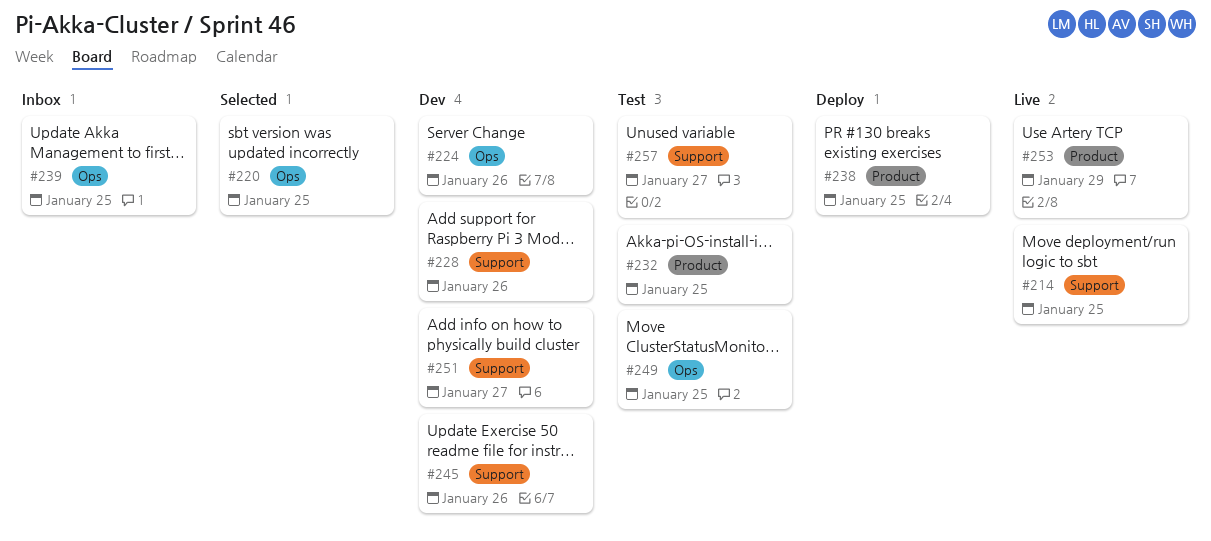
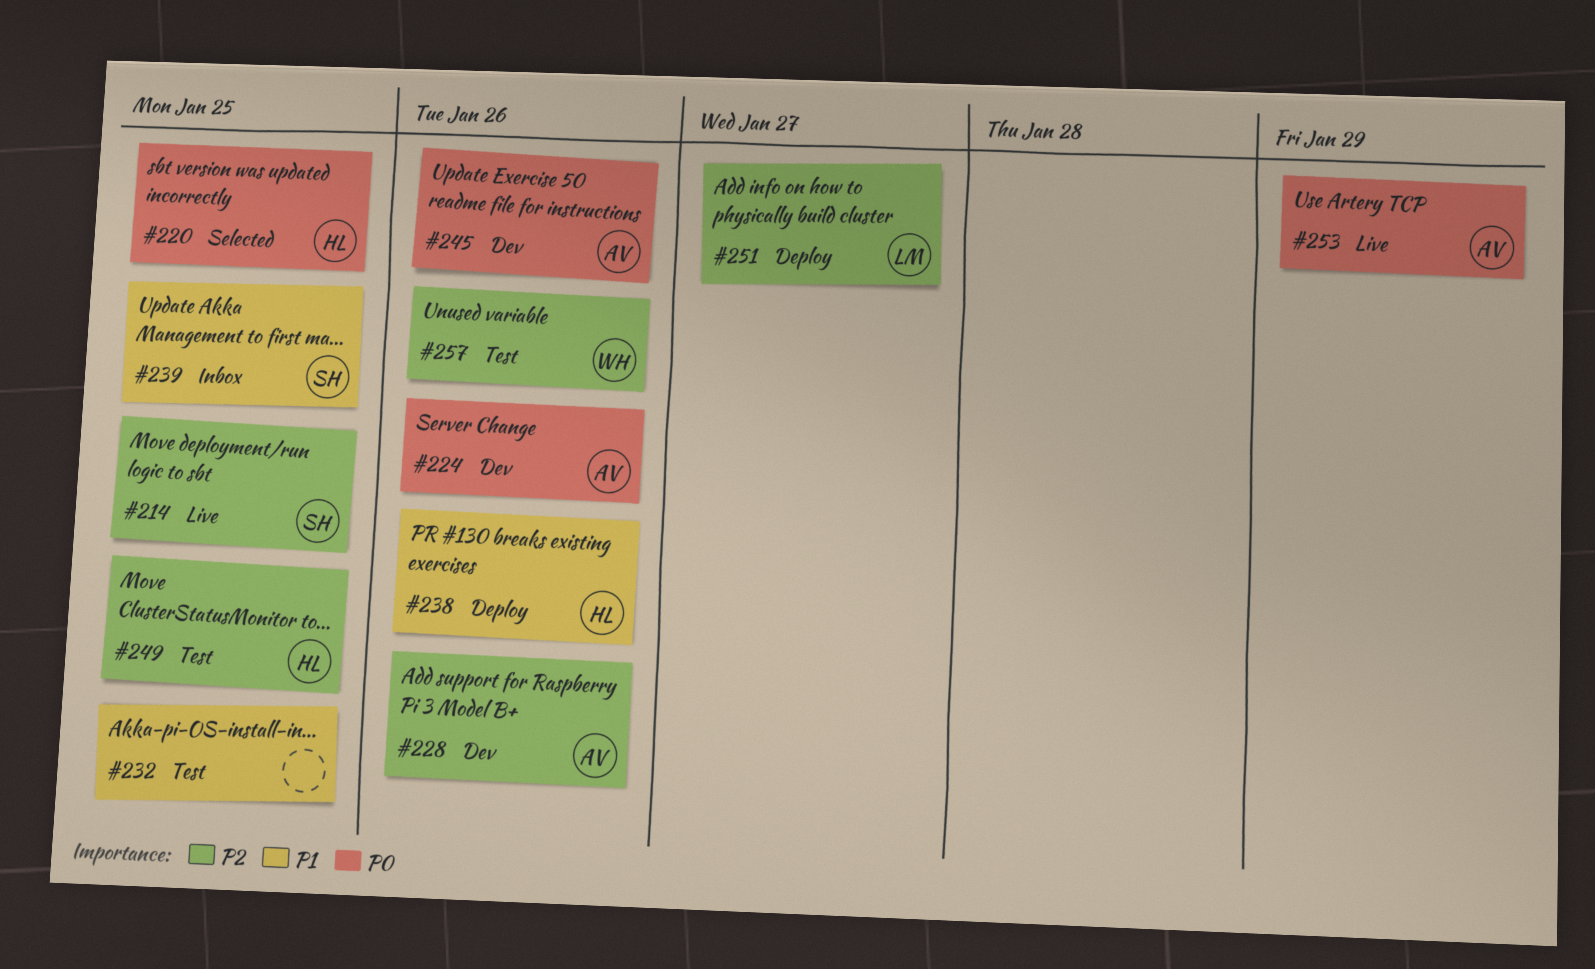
#238, due: Jan 25 -> Jan 26
#251, status: Dev -> Deploy
#257, due: Jan 27 -> Jan 26

